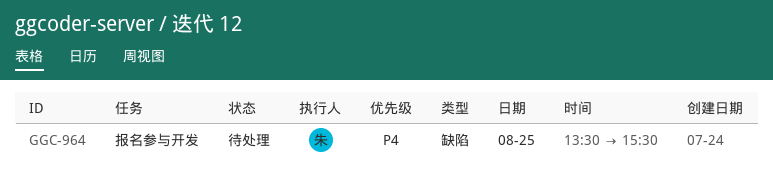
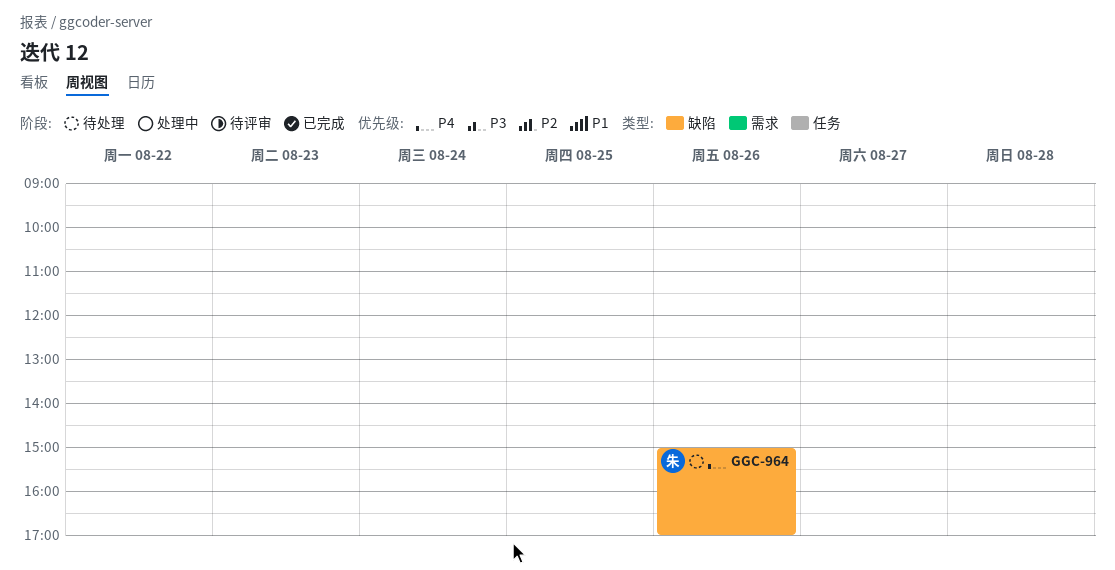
GGC-964, day: Aug 25 -> Aug 26
GGC-964, begins: 13:30 -> 15:00
GGC-964, ends: 15:30 -> 17:00

